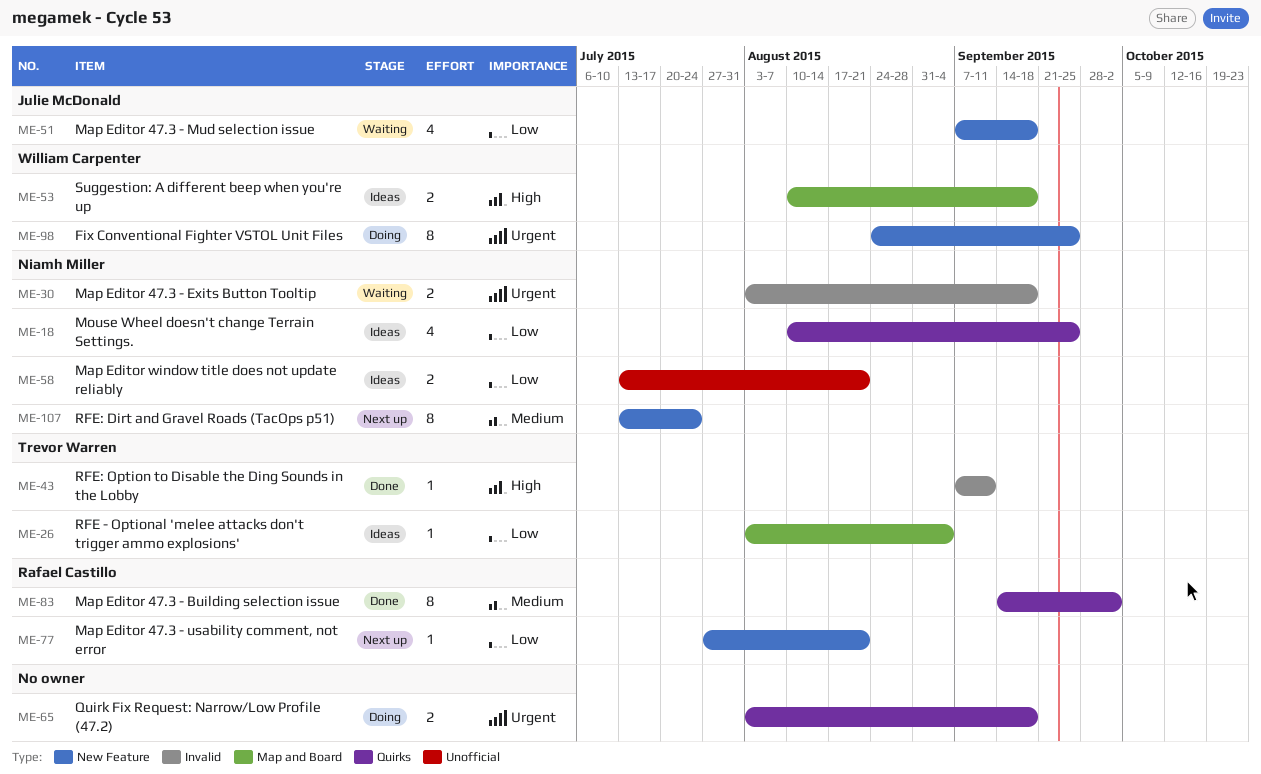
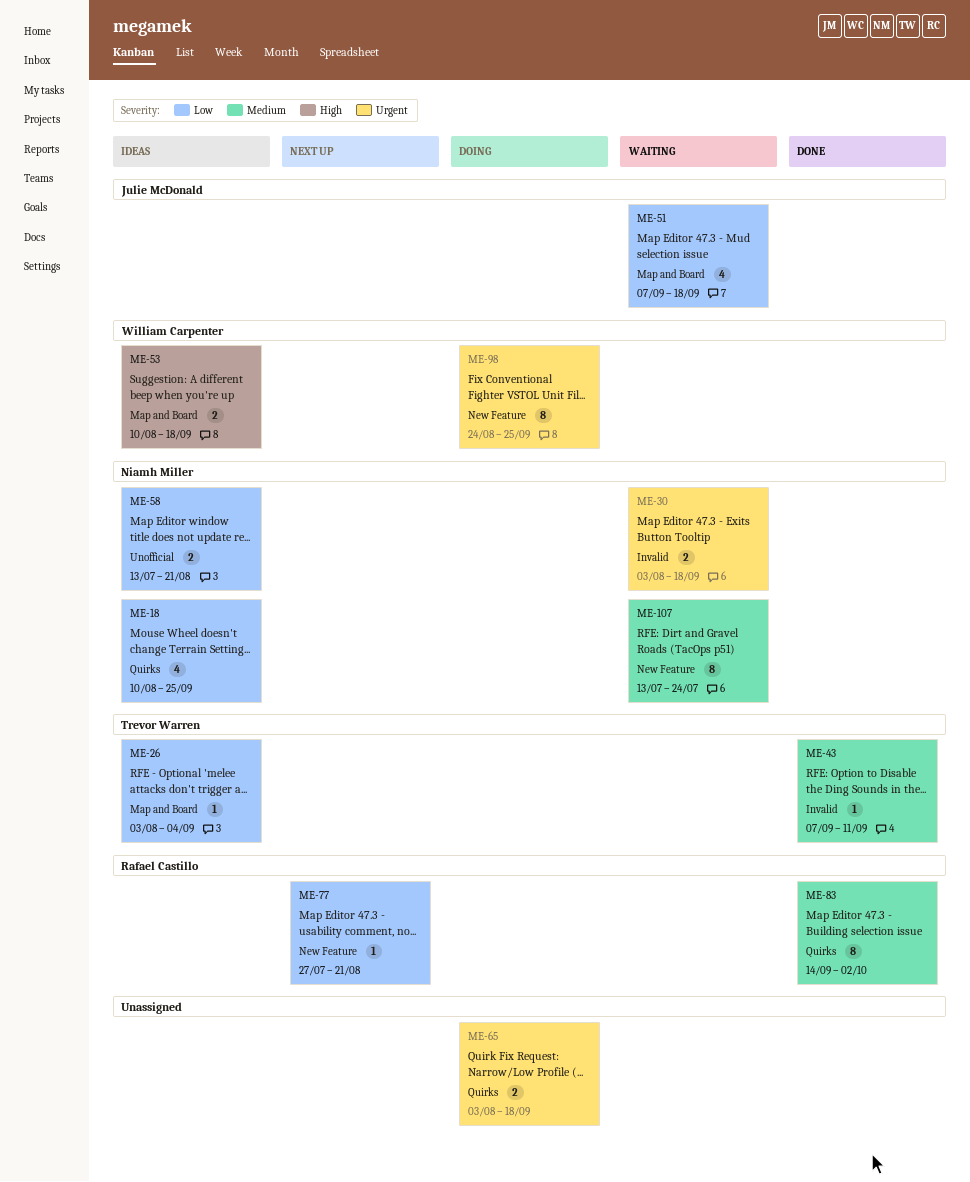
ME-43, priority: High -> Medium
ME-51, label: New Feature -> Map and Board
ME-107, status: Next up -> Waiting

